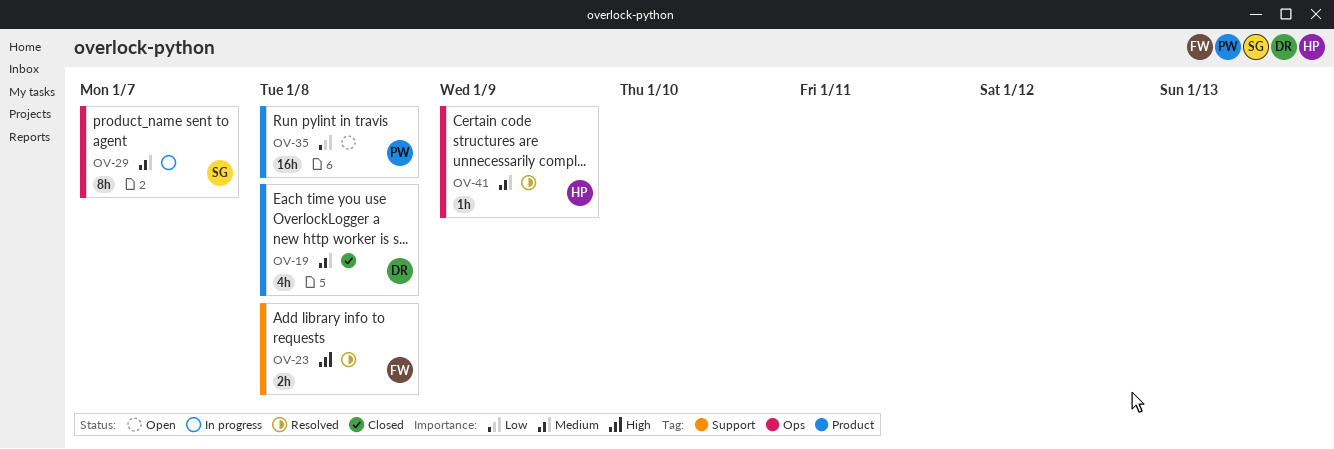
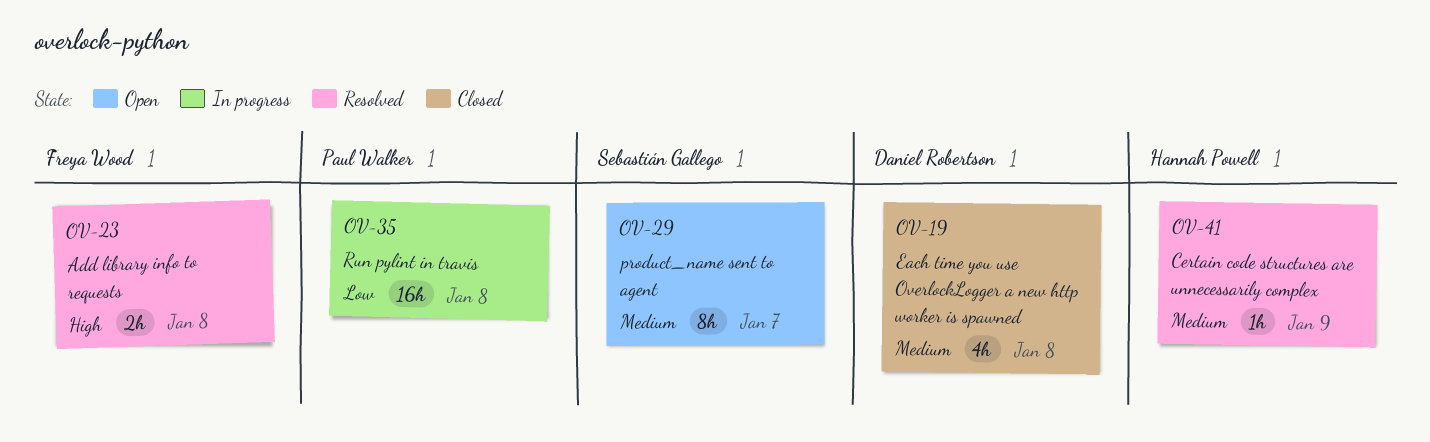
OV-29, status: In progress -> Open
OV-35, status: Open -> In progress

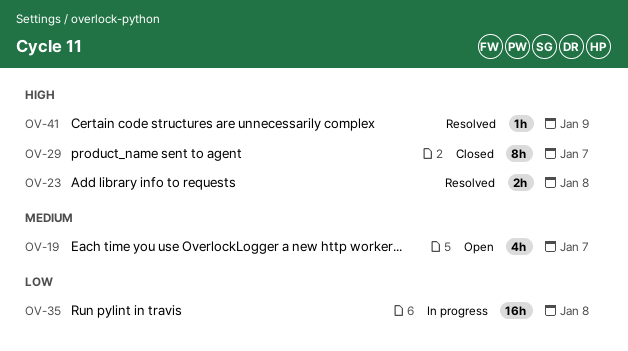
OV-19, status: Closed -> Open
OV-19, due: Jan 8 -> Jan 7
OV-29, status: Open -> Closed
OV-29, priority: Medium -> High
OV-41, priority: Medium -> High

